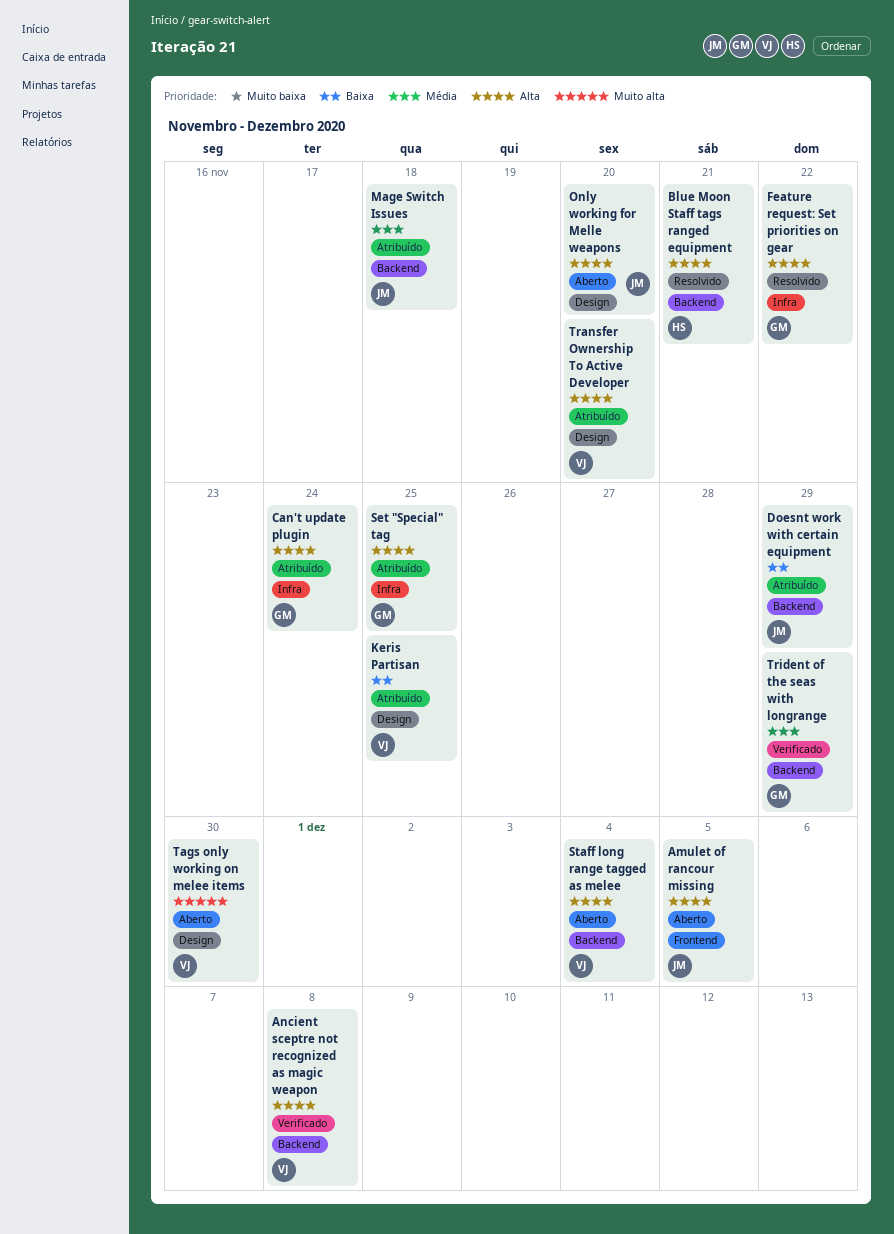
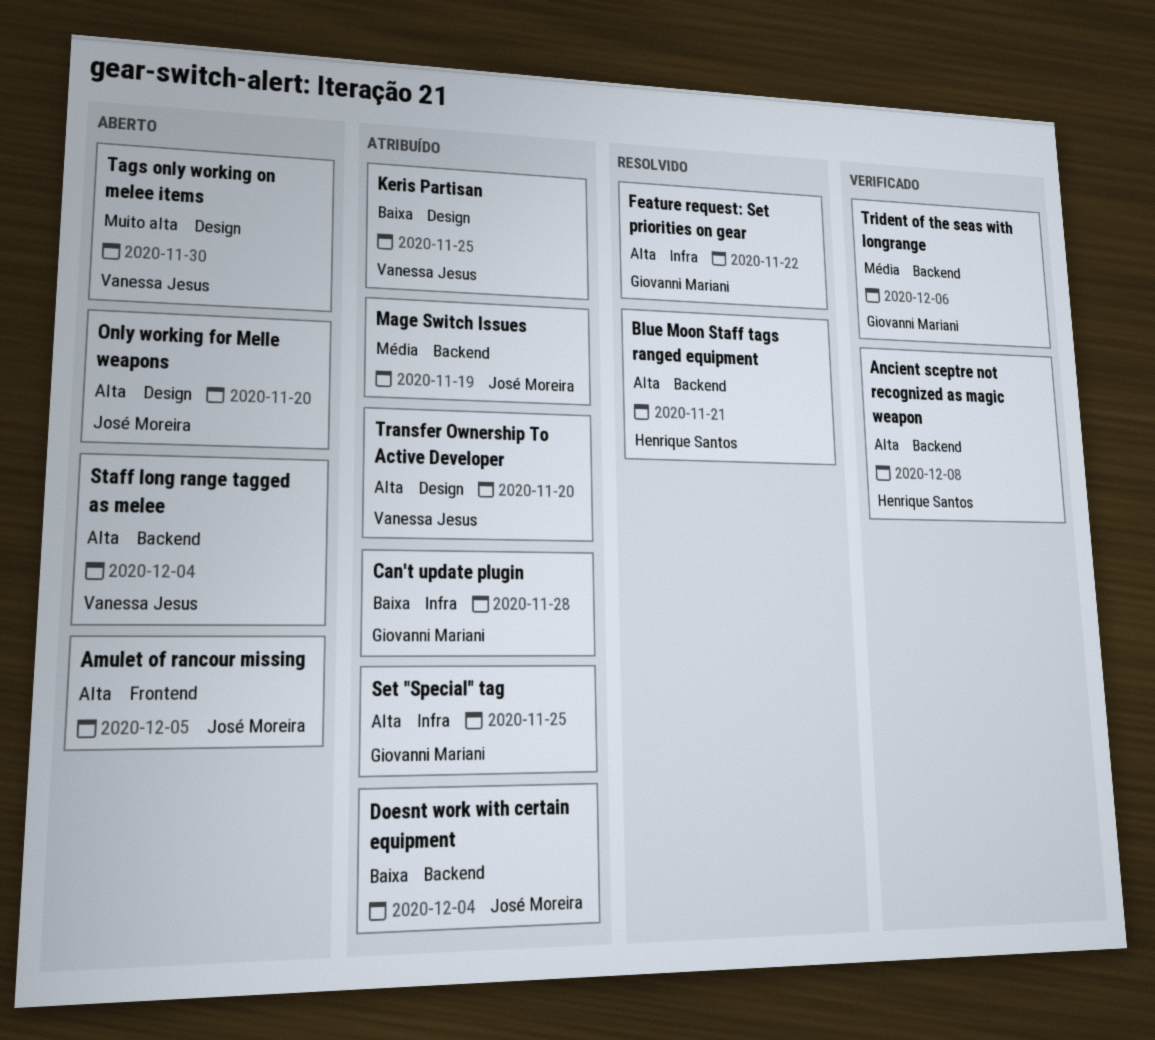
Ancient sceptre not recognized as magic weapon, owner: Vanessa Jesus -> Henrique Santos
Can't update plugin, priority: Alta -> Baixa
Can't update plugin, due: Nov 24 -> Nov 28
Doesnt work with certain equipment, due: Nov 29 -> Dec 4
Mage Switch Issues, due: Nov 18 -> Nov 19
Trident of the seas with longrange, due: Nov 29 -> Dec 6

